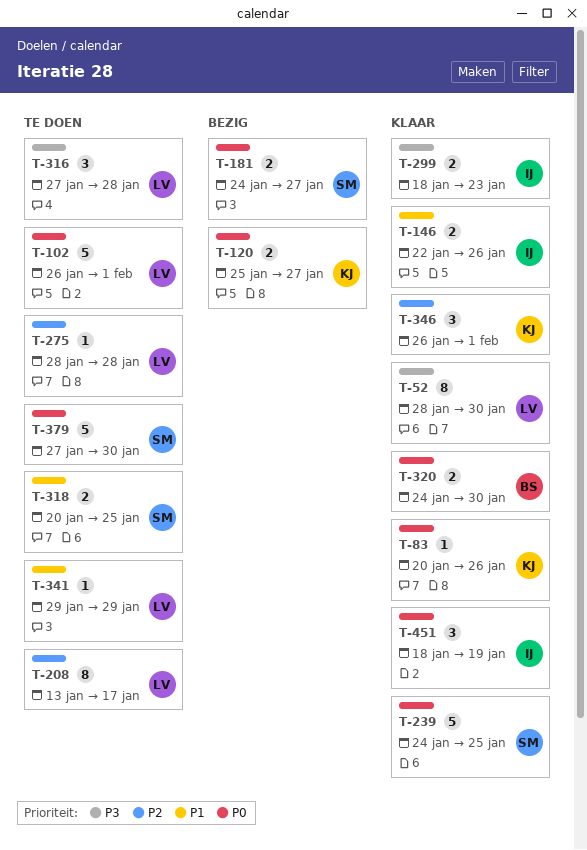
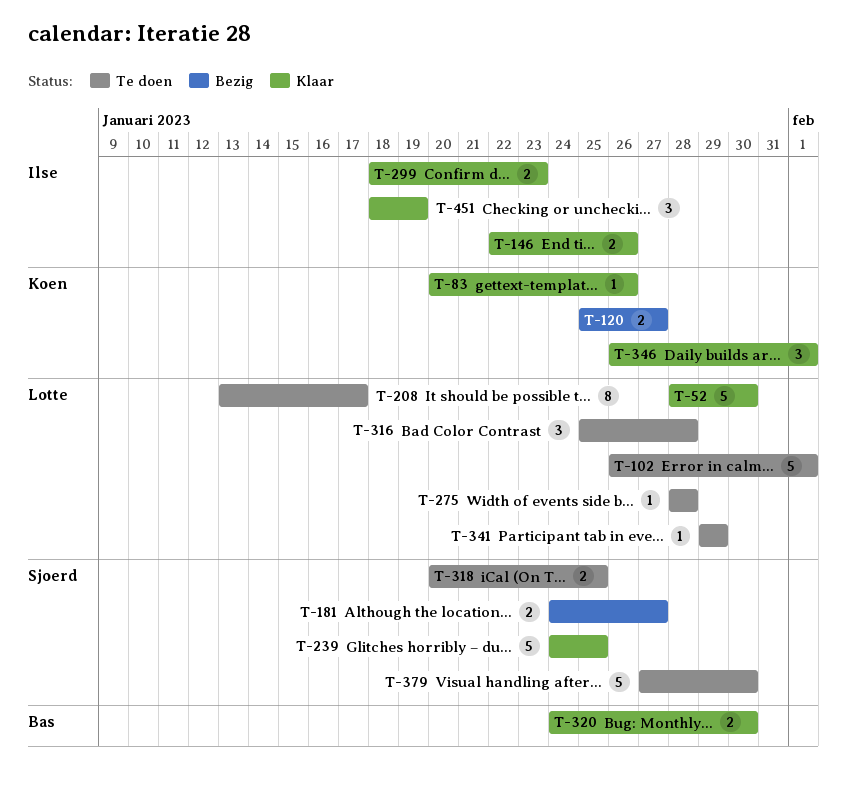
T-52, estimate: 8 -> 5
T-316, start: Jan 27 -> Jan 25

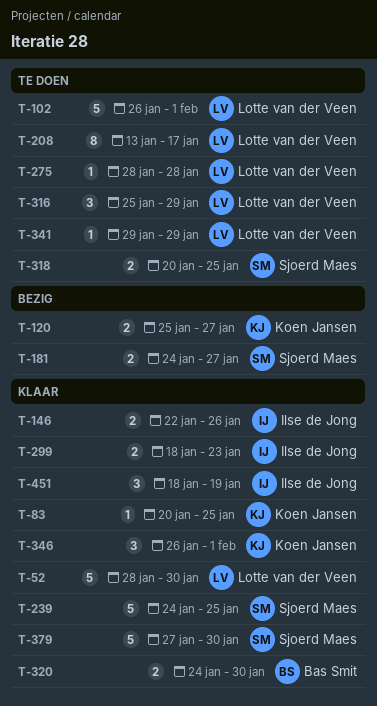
T-83, due: Jan 26 -> Jan 25
T-316, due: Jan 28 -> Jan 29
T-379, status: Te doen -> Klaar

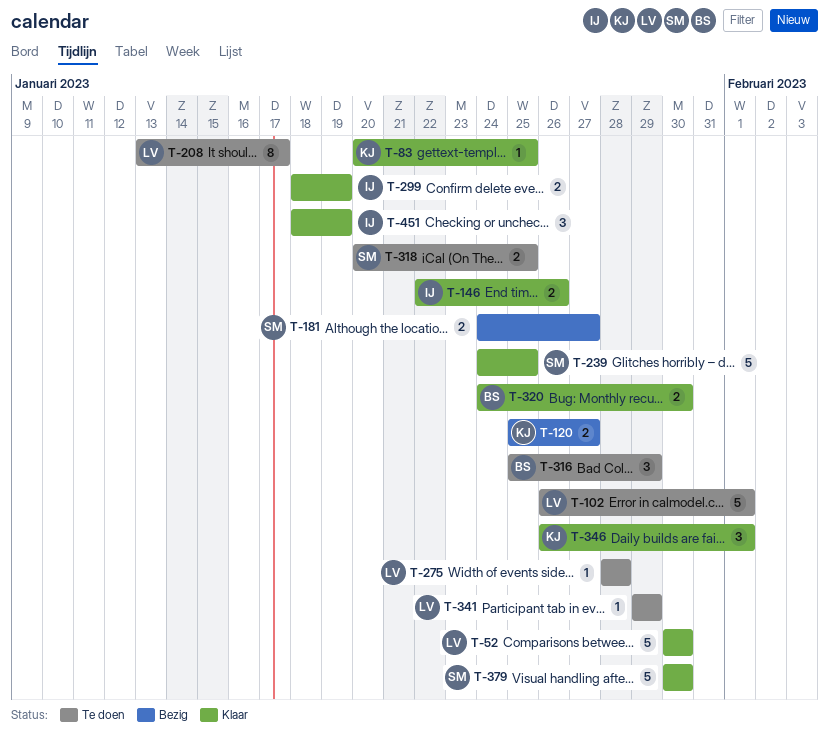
T-52, start: Jan 28 -> Jan 30
T-299, due: Jan 23 -> Jan 19
T-316, owner: Lotte van der Veen -> Bas Smit
T-379, start: Jan 27 -> Jan 30

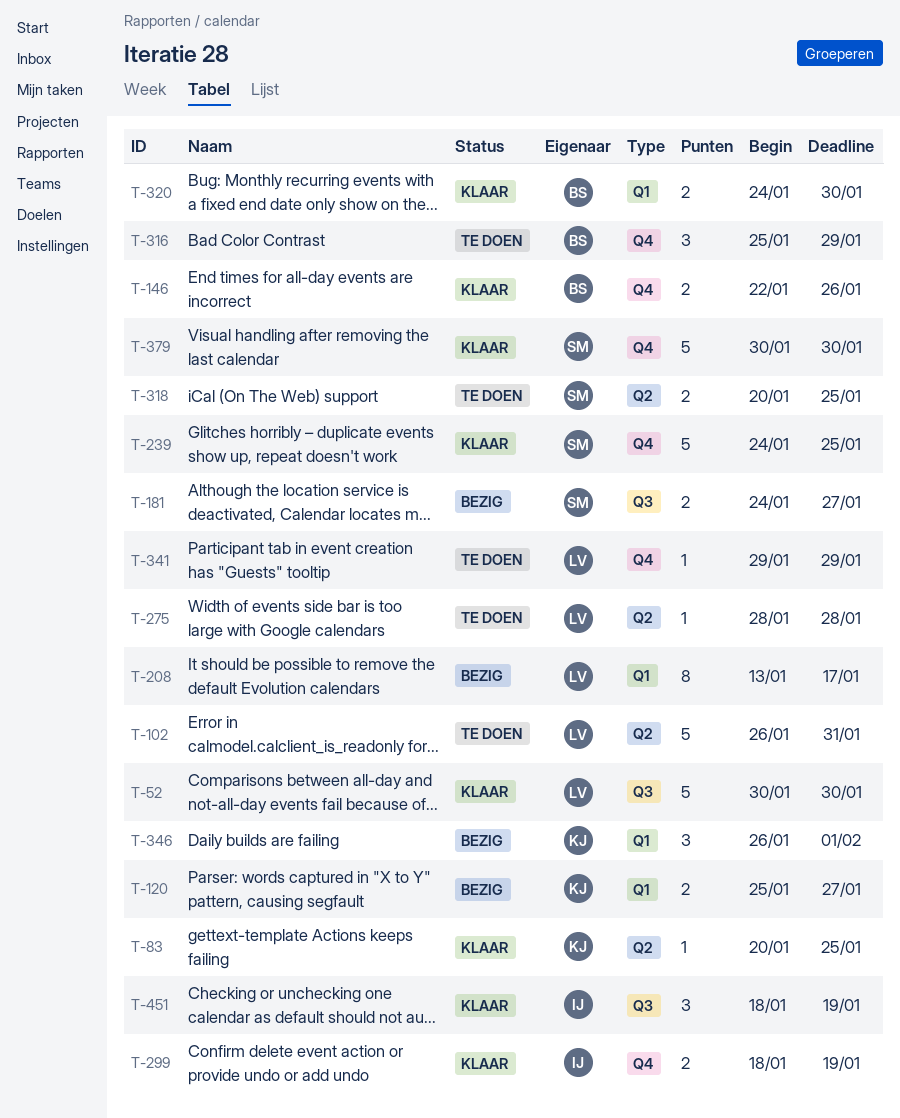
T-102, due: Feb 1 -> Jan 31
T-146, owner: IJ -> BS
T-208, status: Te doen -> Bezig
T-346, status: Klaar -> Bezig

